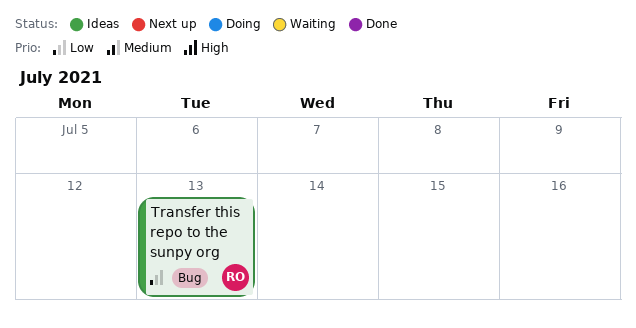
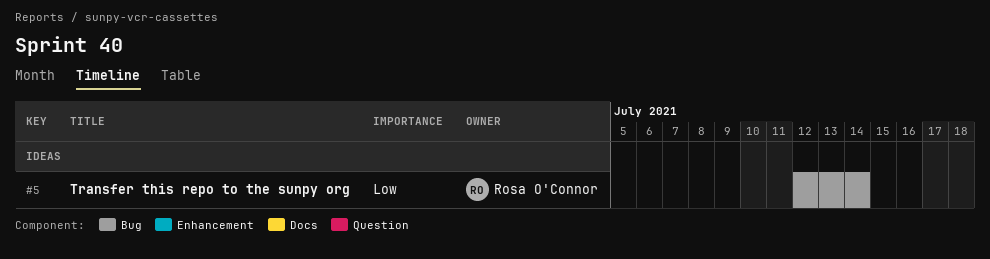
Transfer this repo to the sunpy org, due: Jul 13 -> Jul 14

